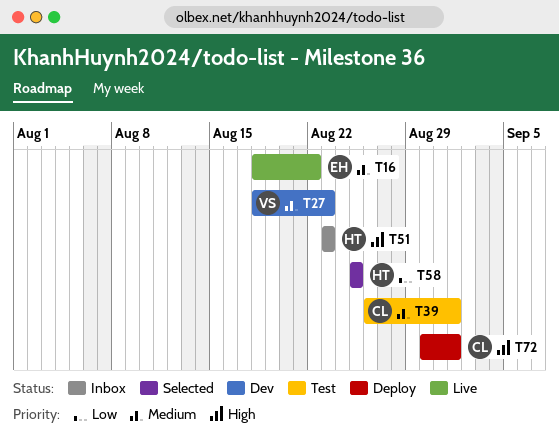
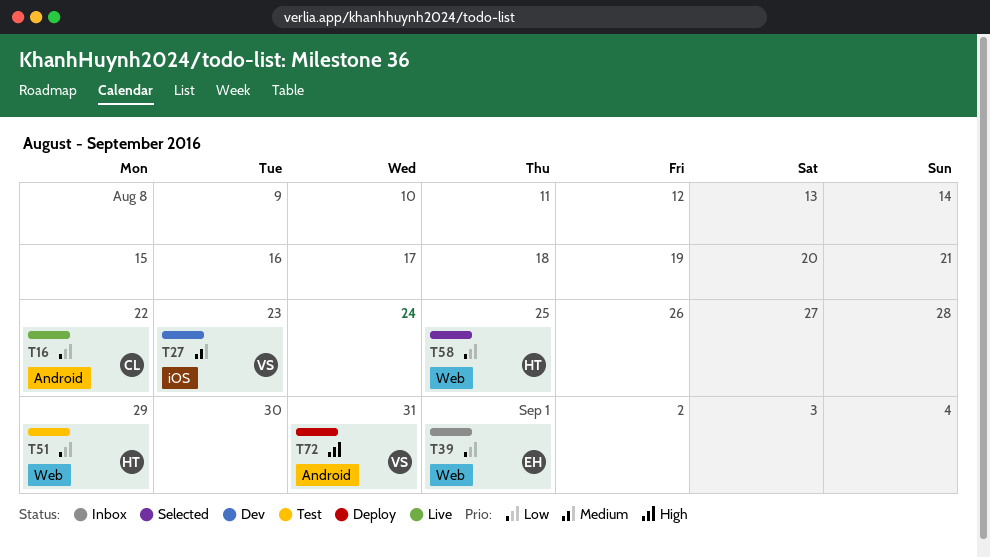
T16, owner: EH -> CL
T16, priority: Medium -> Low
T39, status: Test -> Inbox
T39, owner: CL -> EH
T39, priority: Medium -> Low
T51, status: Inbox -> Test
T51, priority: High -> Low
T51, due: Aug 23 -> Aug 29
T72, owner: CL -> VS
T72, due: Sep 1 -> Aug 31

